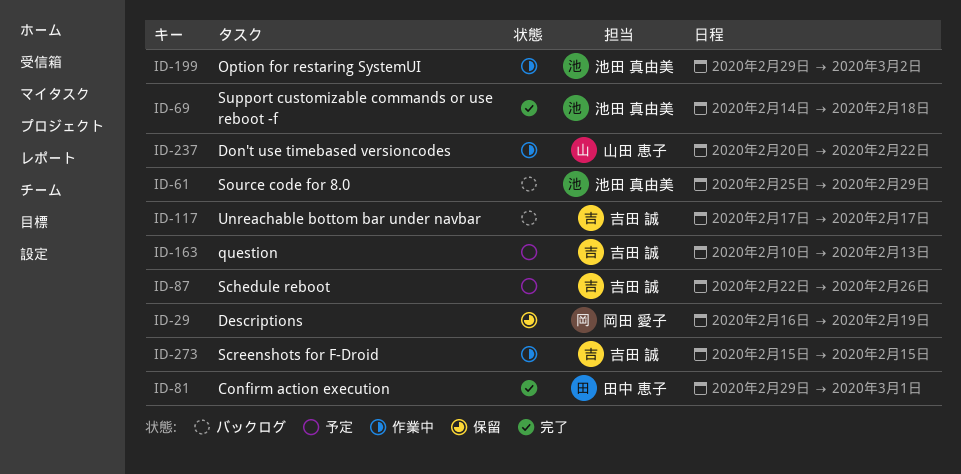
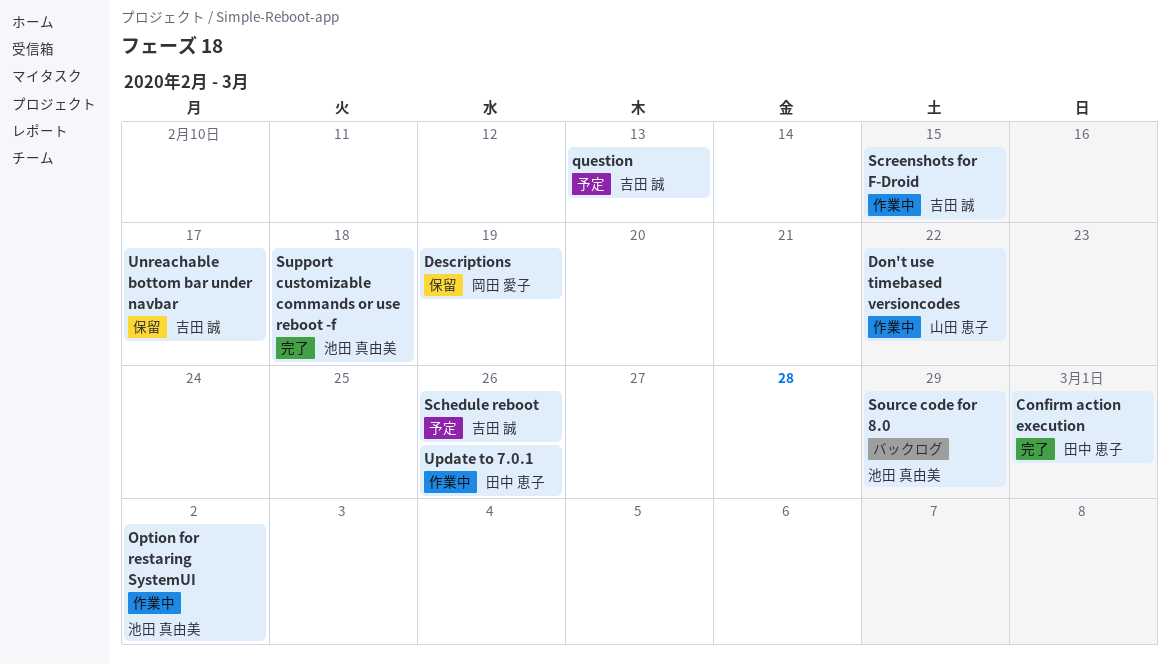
Unreachable bottom bar under navbar, status: バックログ -> 保留
Update to 7.0.1: none -> present

